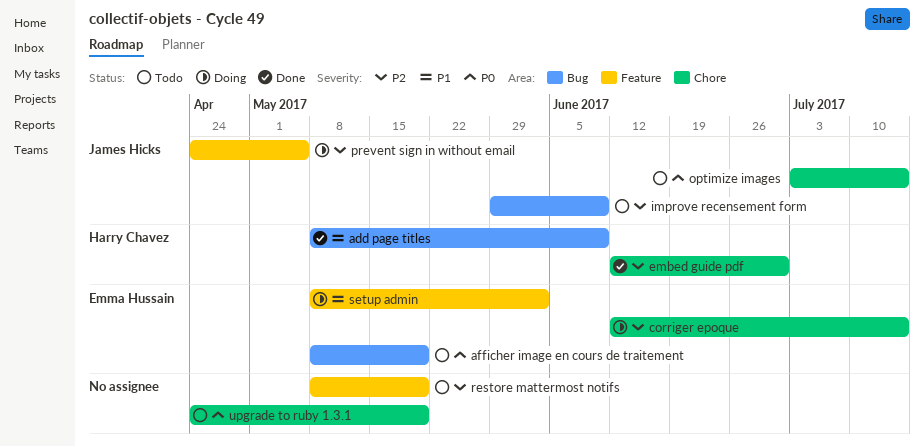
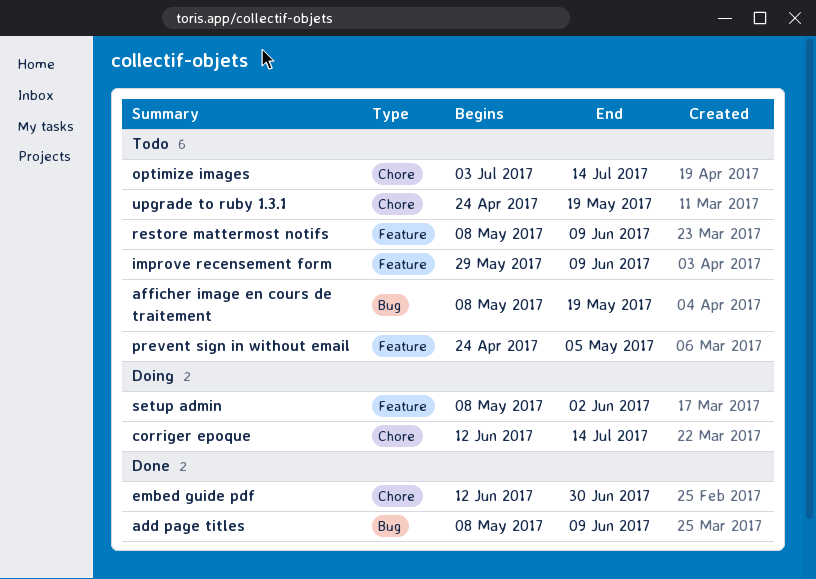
improve recensement form, label: Bug -> Feature
prevent sign in without email, status: Doing -> Todo
restore mattermost notifs, due: May 19 -> Jun 9

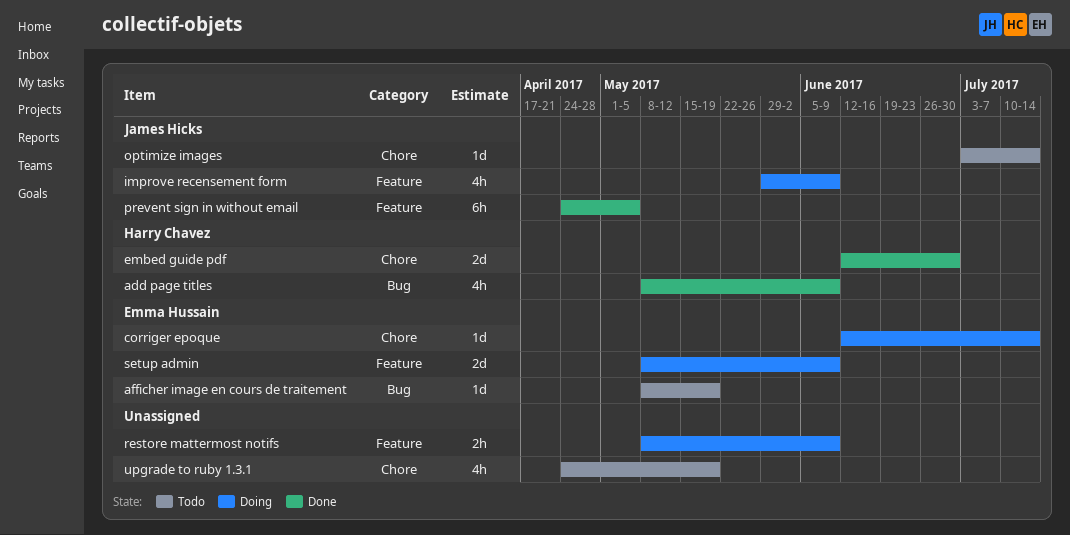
improve recensement form, status: Todo -> Doing
prevent sign in without email, status: Todo -> Done
restore mattermost notifs, status: Todo -> Doing
setup admin, due: Jun 2 -> Jun 9

